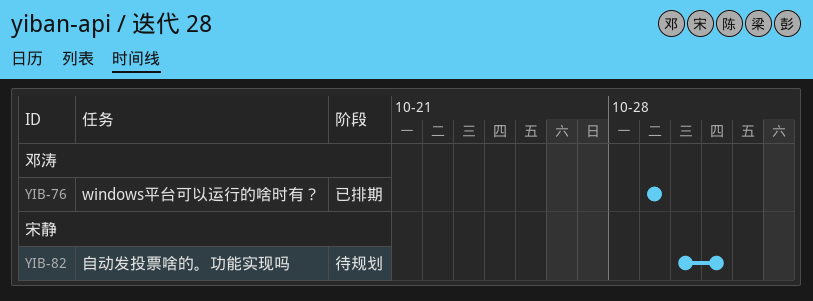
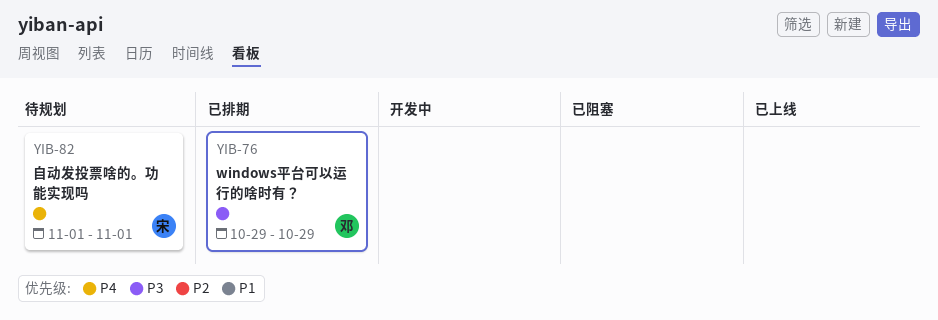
YIB-82, start: Oct 30 -> Nov 1
YIB-82, due: Oct 31 -> Nov 1

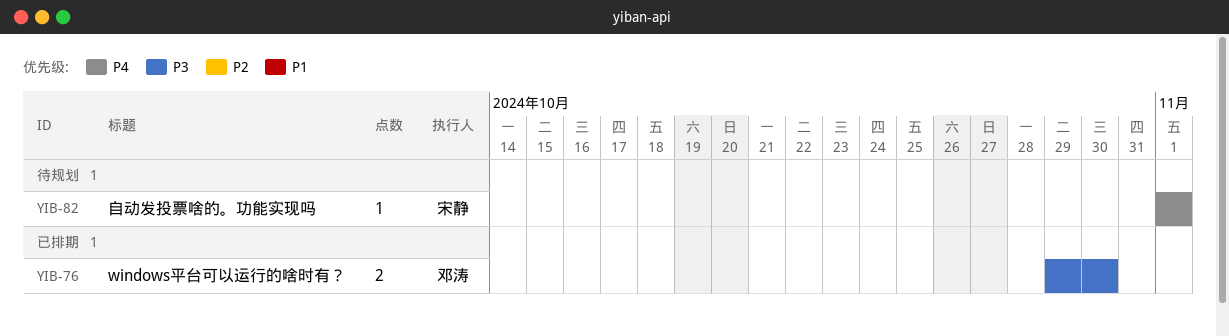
YIB-76, due: Oct 29 -> Oct 30

